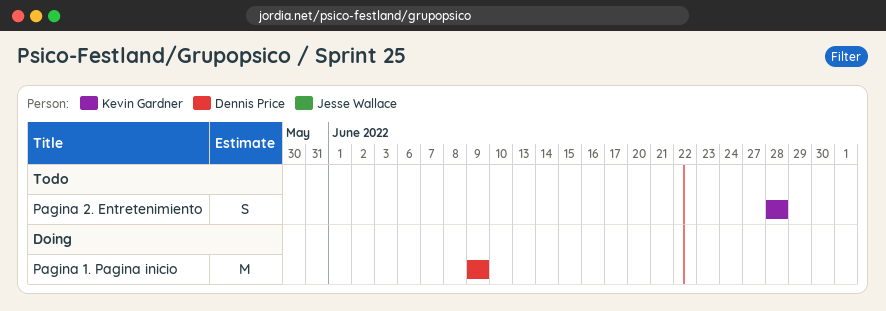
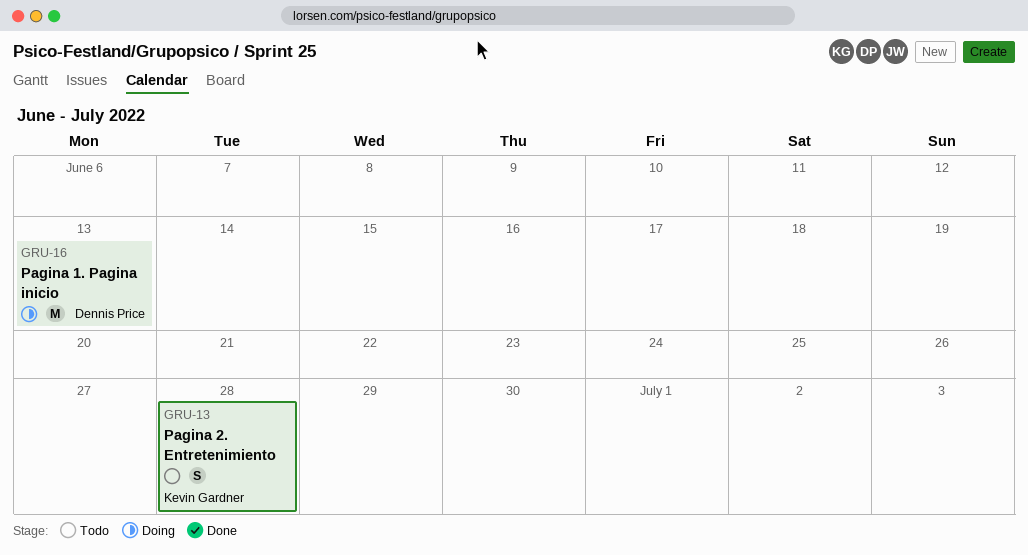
Pagina 1. Pagina inicio, due: Jun 9 -> Jun 13

